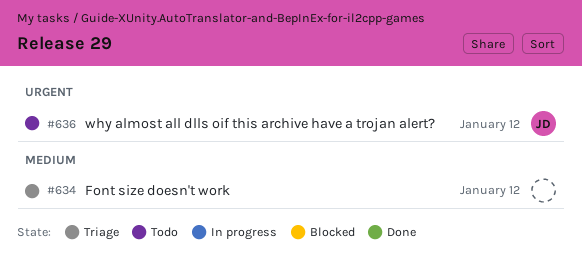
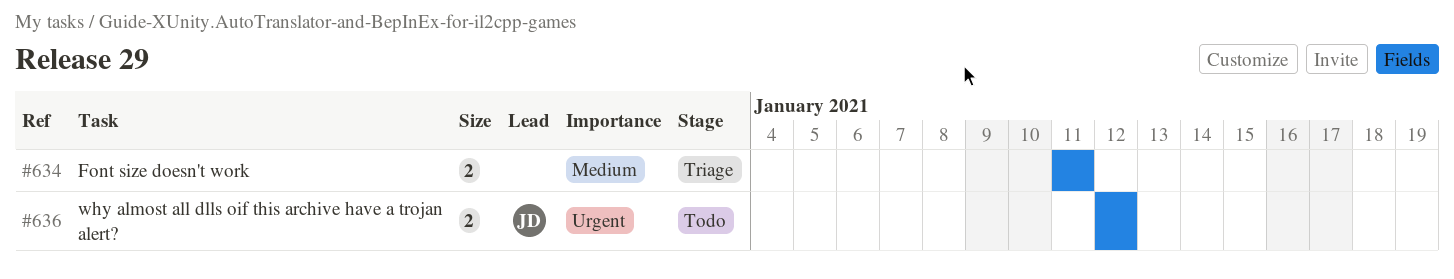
#634, due: Jan 12 -> Jan 11

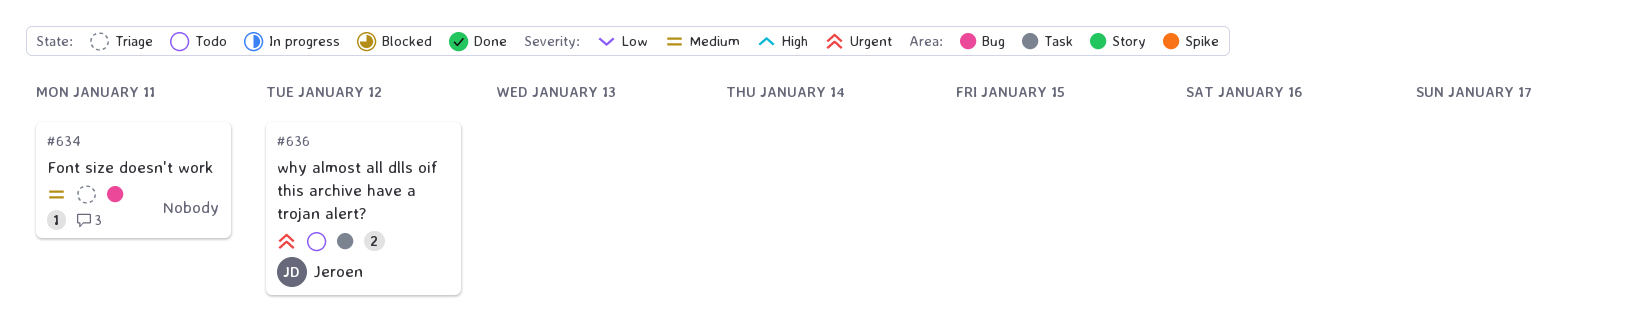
#634, estimate: 2 -> 1

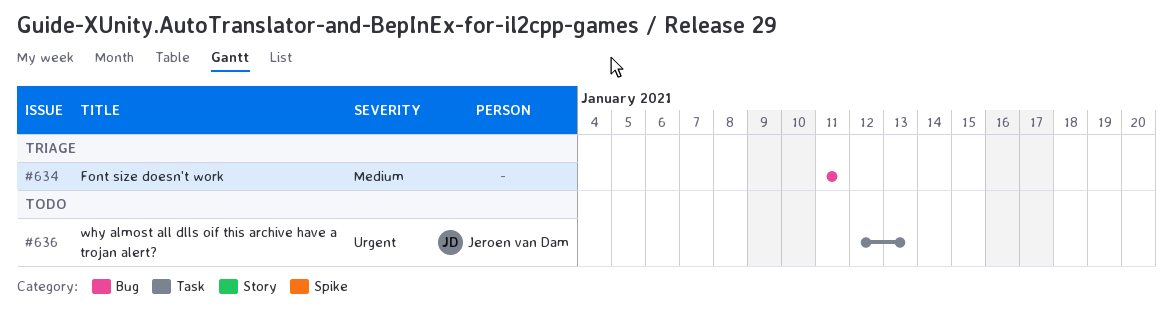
#636, due: Jan 12 -> Jan 13

